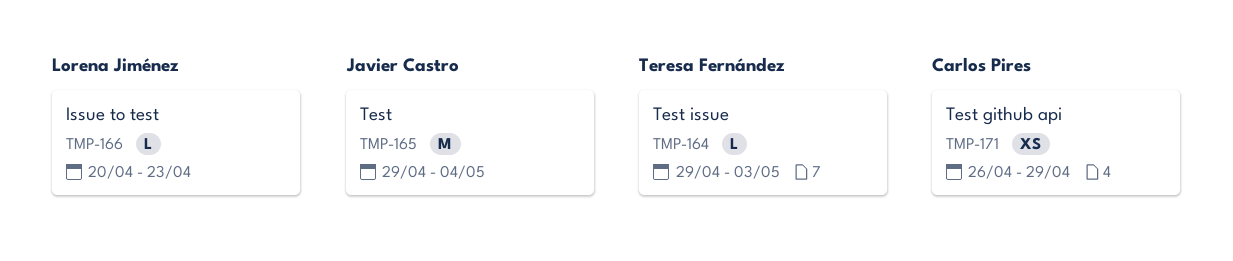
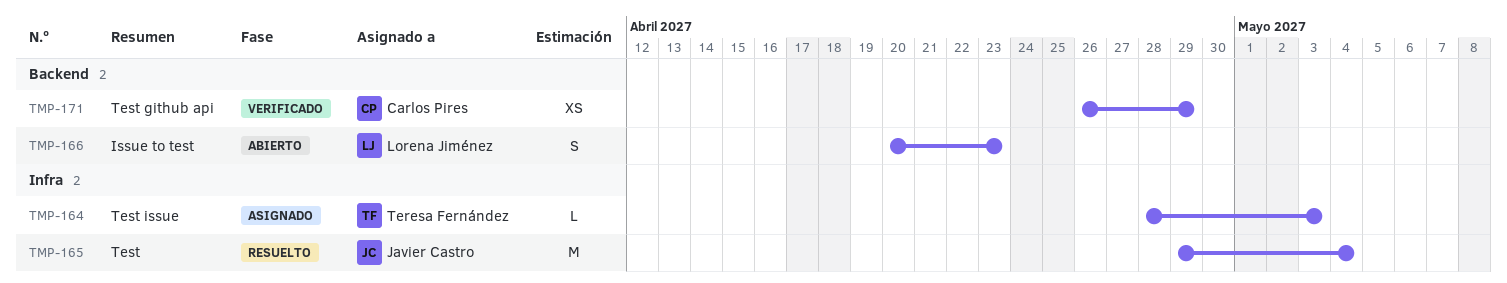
TMP-164, start: Apr 29 -> Apr 28
TMP-166, estimate: L -> S

